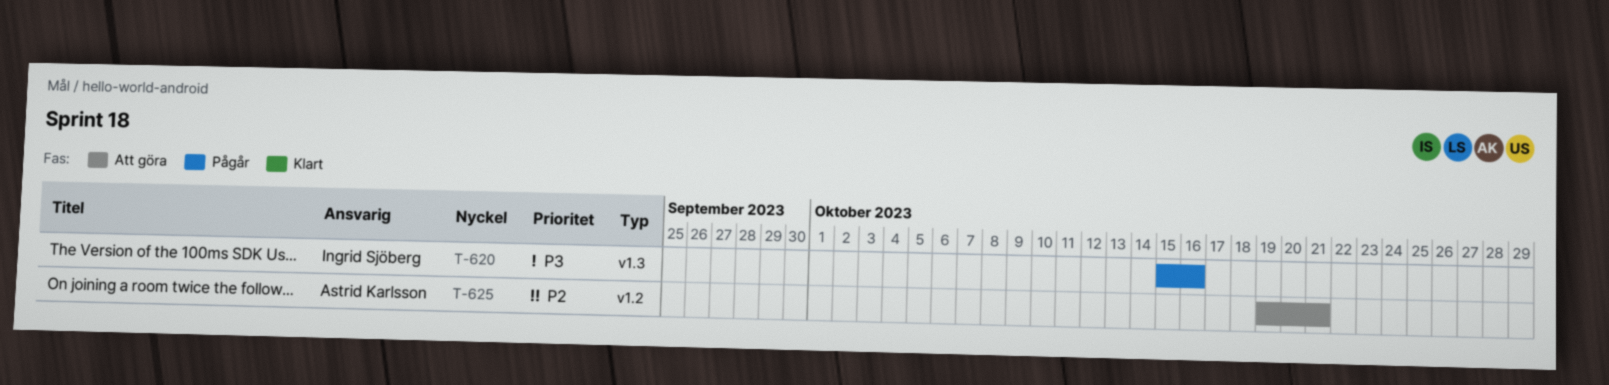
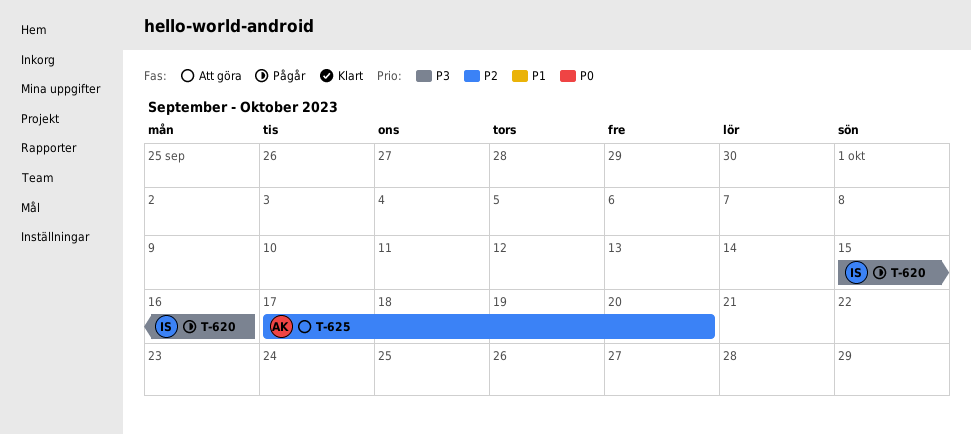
T-625, start: Oct 19 -> Oct 17
T-625, due: Oct 21 -> Oct 20

